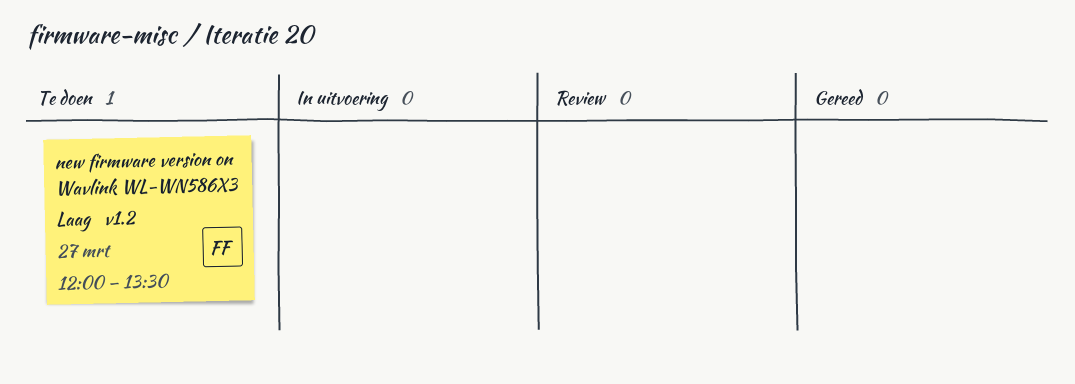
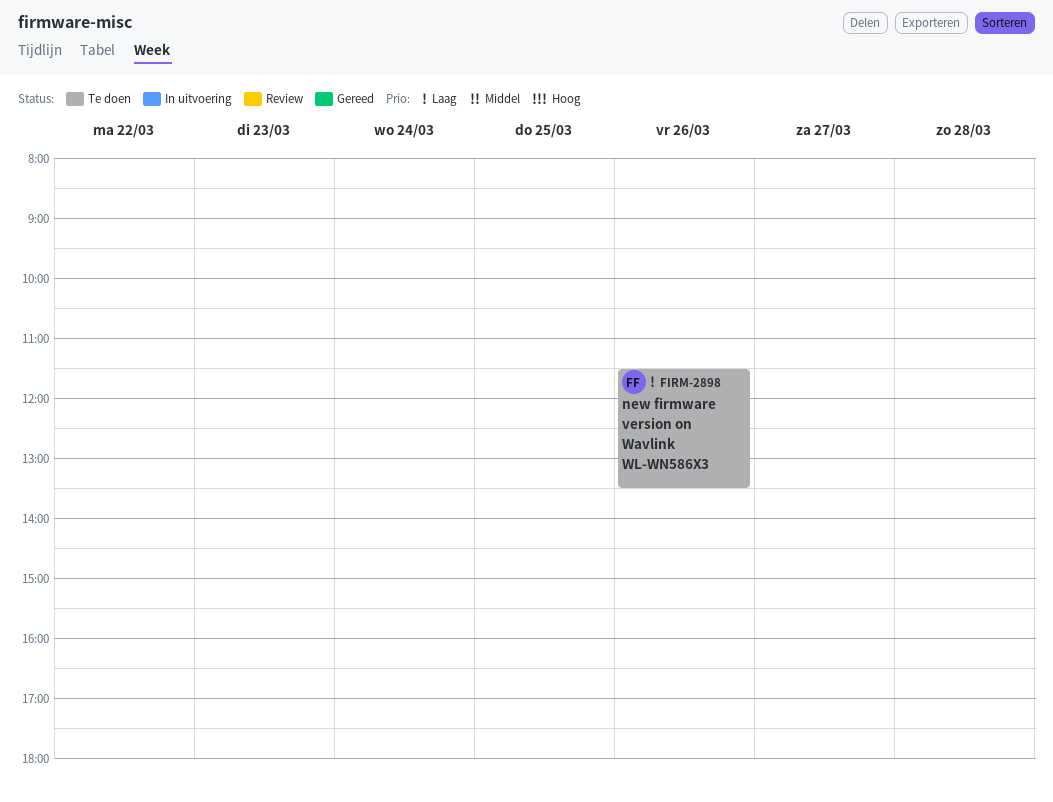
new firmware version on Wavlink WL-WN586X3, day: Mar 27 -> Mar 26
new firmware version on Wavlink WL-WN586X3, begins: 12:00 -> 11:30

